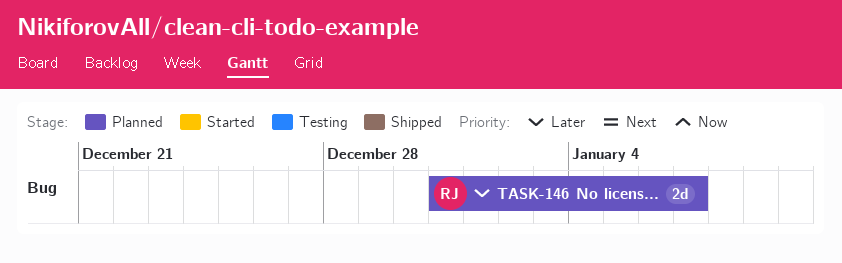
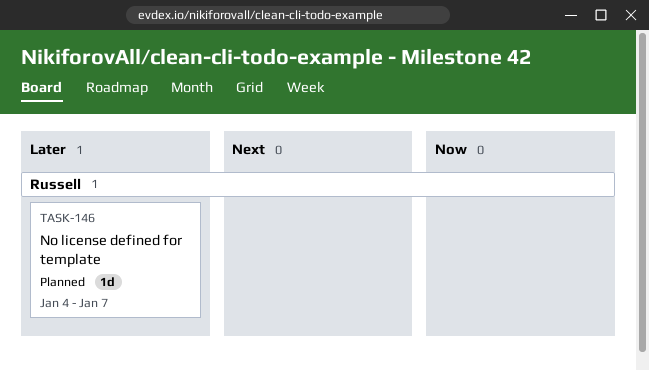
TASK-146, estimate: 2d -> 1d
TASK-146, start: Dec 31 -> Jan 4

